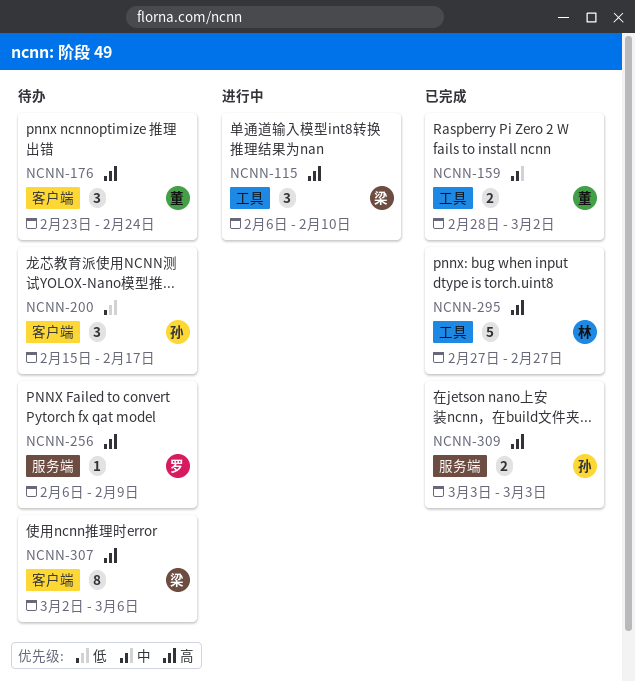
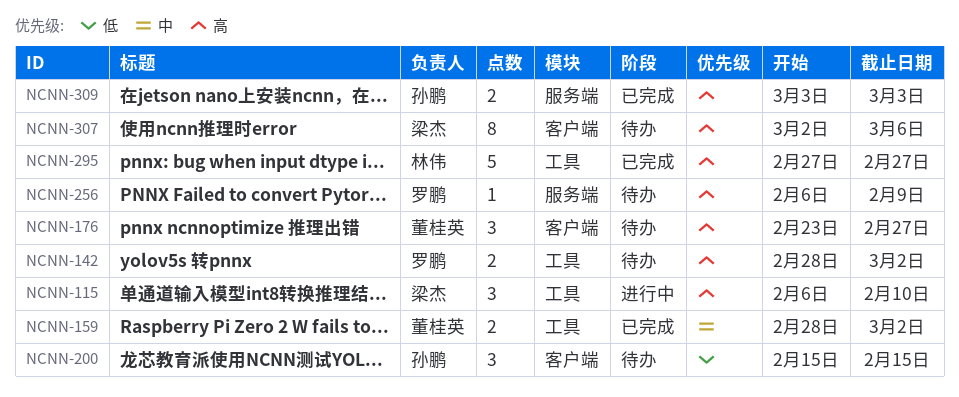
NCNN-142: none -> present
NCNN-176, due: Feb 24 -> Feb 27
NCNN-200, due: Feb 17 -> Feb 15

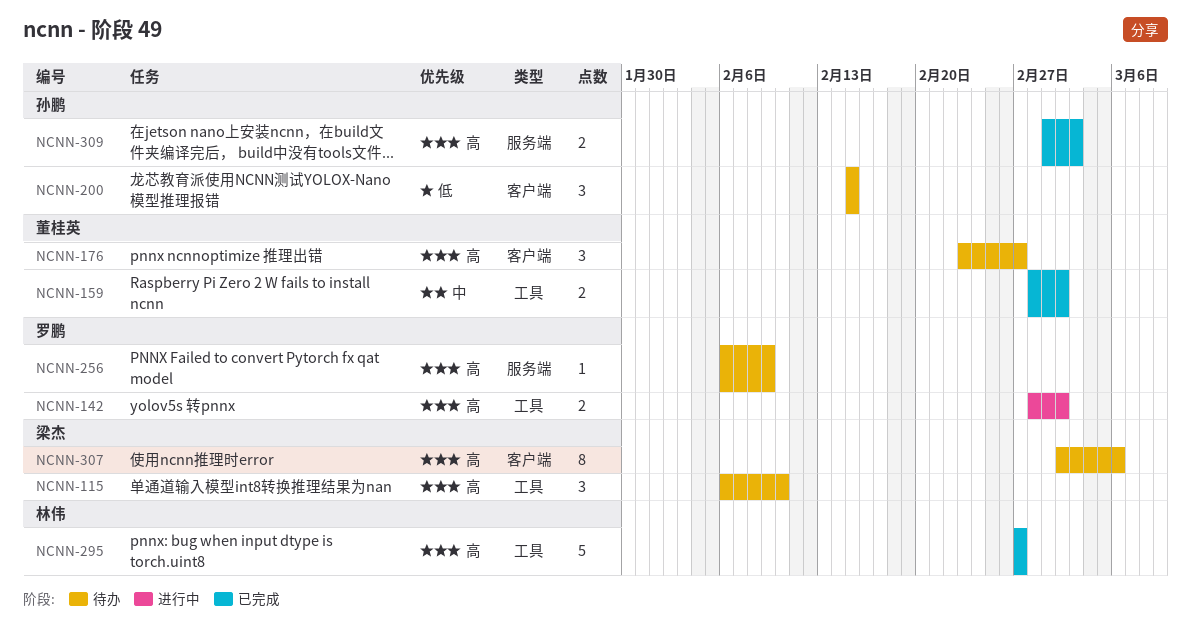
NCNN-115, status: 进行中 -> 待办
NCNN-142, status: 待办 -> 进行中
NCNN-309, start: Mar 3 -> Mar 1

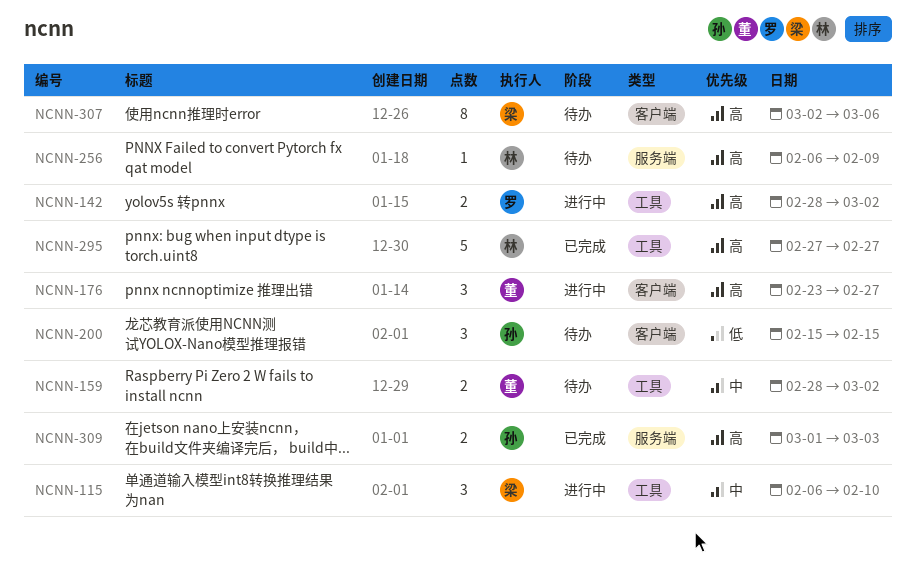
NCNN-115, status: 待办 -> 进行中
NCNN-115, priority: 高 -> 中
NCNN-159, status: 已完成 -> 待办
NCNN-176, status: 待办 -> 进行中
NCNN-256, owner: 罗鹏 -> 林伟

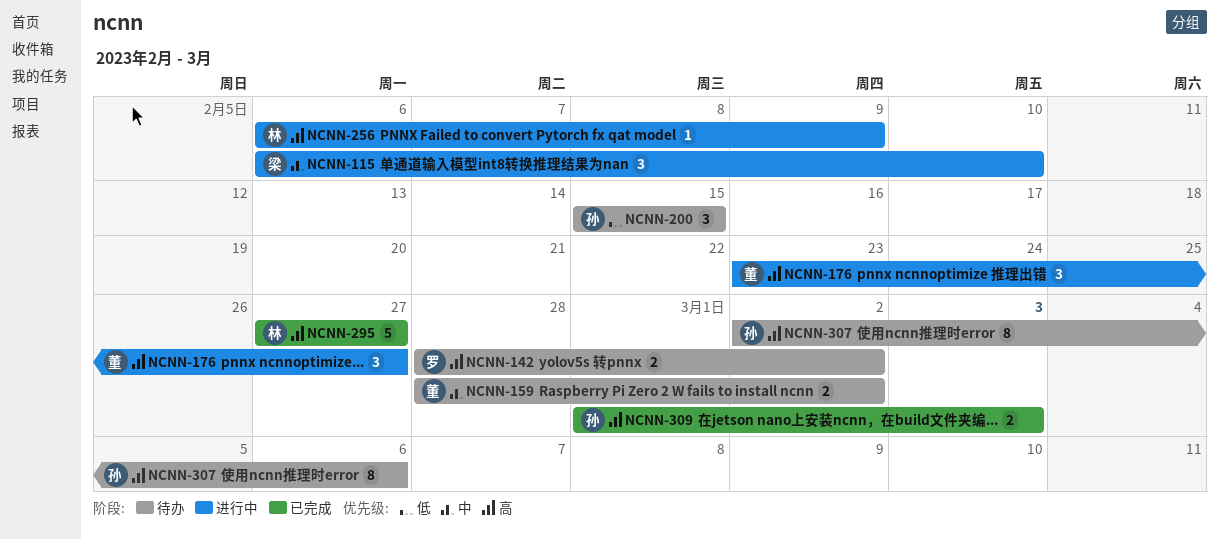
NCNN-142, status: 进行中 -> 待办
NCNN-256, status: 待办 -> 进行中
NCNN-307, owner: 梁 -> 孙

